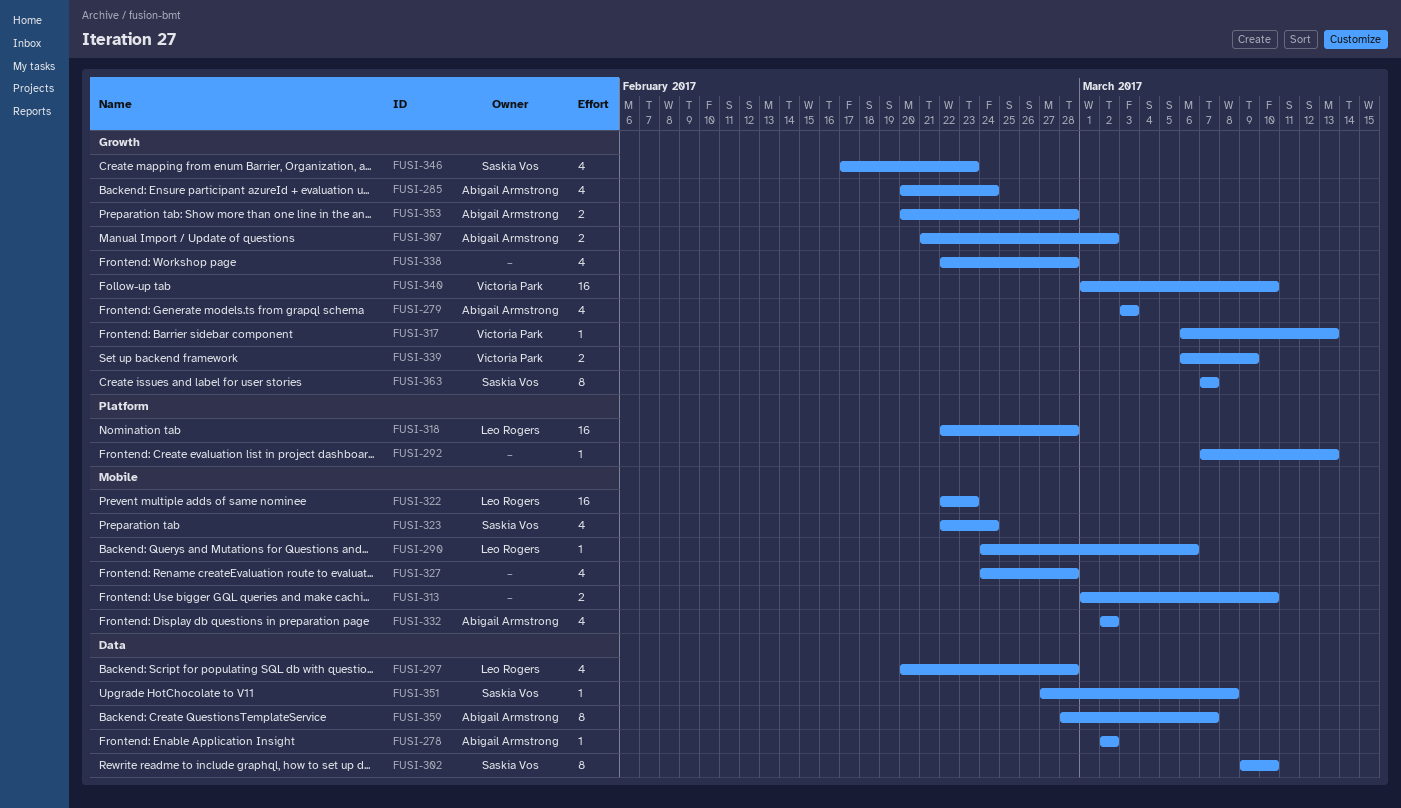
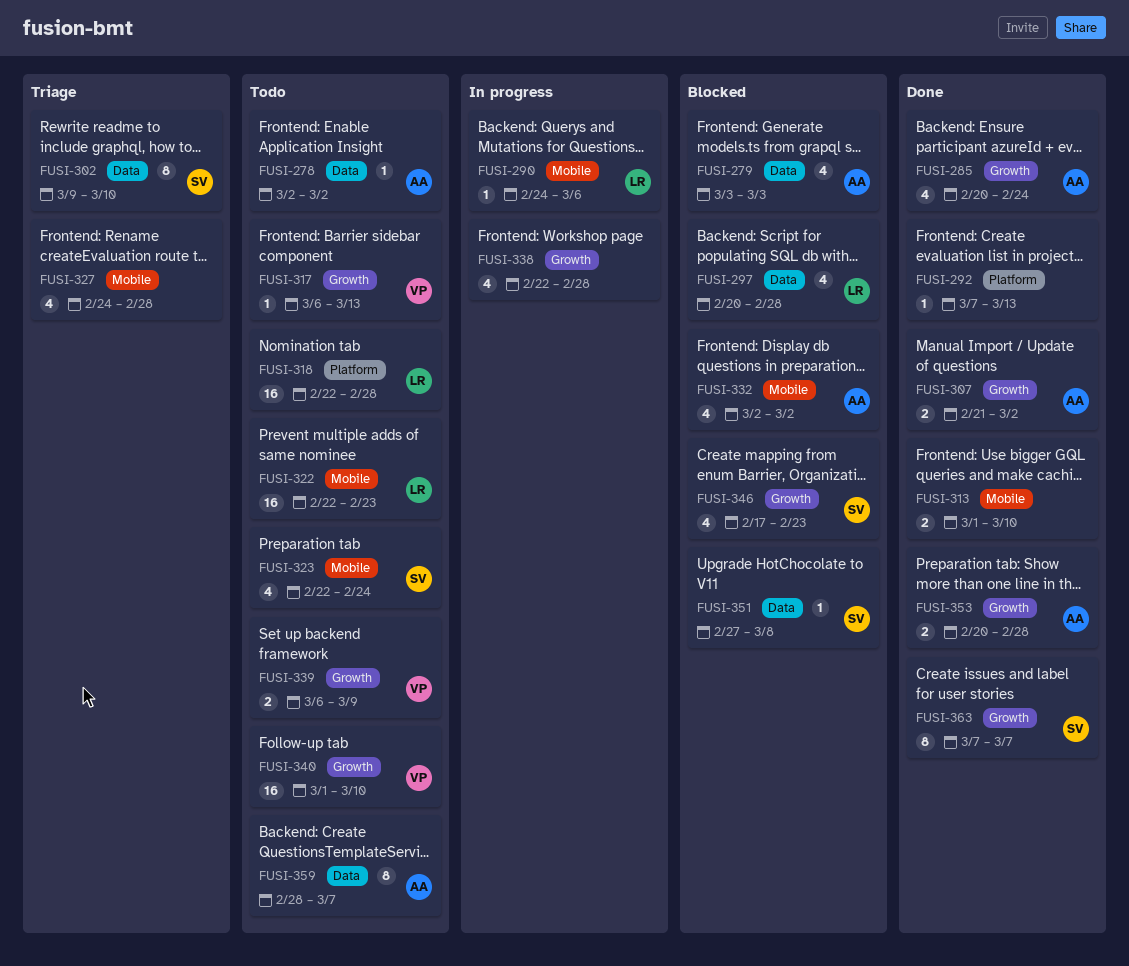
FUSI-279, label: Growth -> Data

